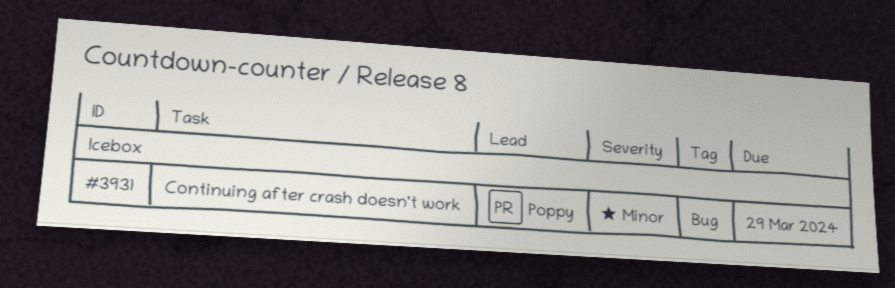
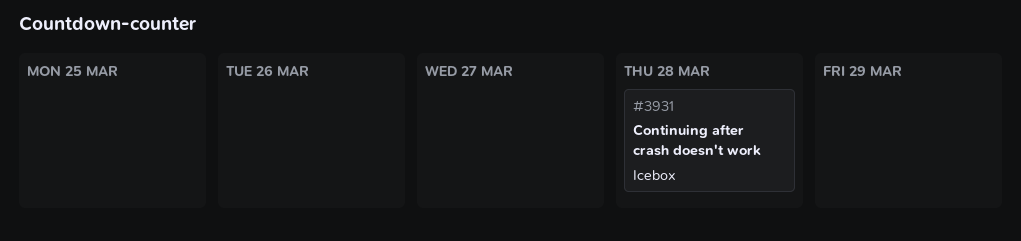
#3931, due: Mar 29 -> Mar 28

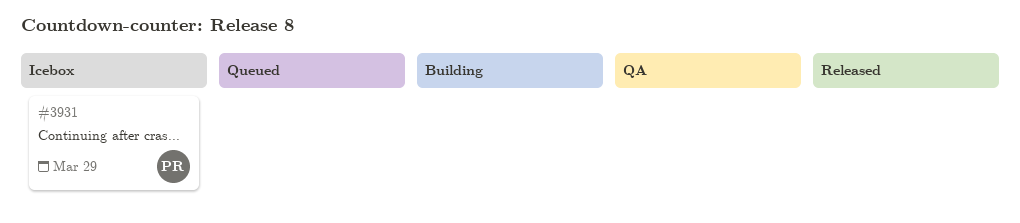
#3931, due: Mar 28 -> Mar 29

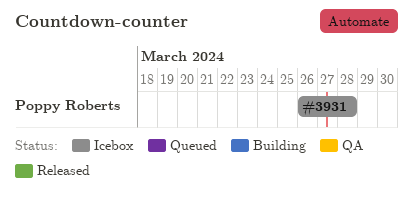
#3931, due: Mar 29 -> Mar 28

